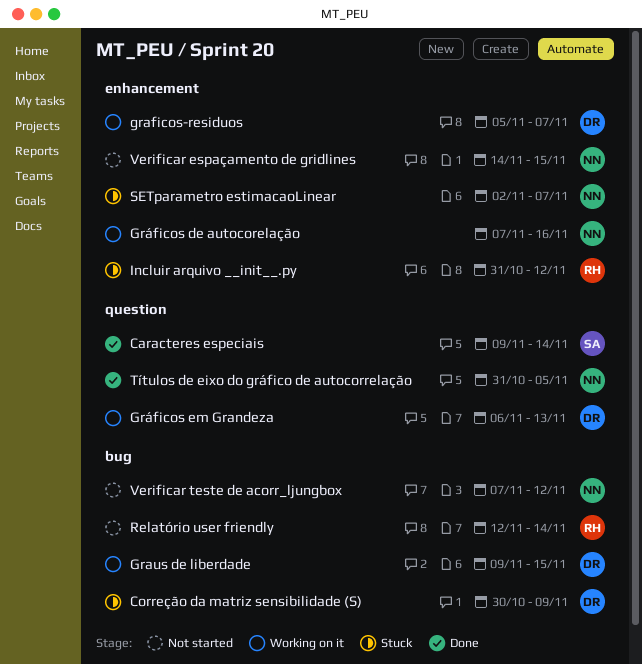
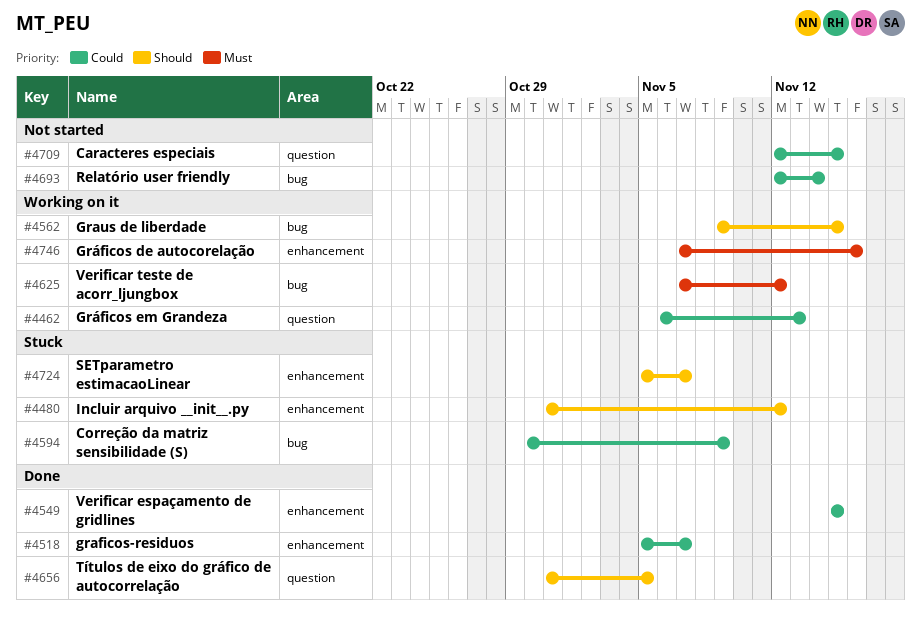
Caracteres especiais, status: Done -> Not started
Caracteres especiais, start: Nov 9 -> Nov 12
Caracteres especiais, due: Nov 14 -> Nov 15
graficos-residuos, status: Working on it -> Done
SETparametro estimacaoLinear, start: Nov 2 -> Nov 5
Verificar espaçamento de gridlines, status: Not started -> Done
Verificar espaçamento de gridlines, start: Nov 14 -> Nov 15
Verificar teste de acorr_ljungbox, status: Not started -> Working on it

